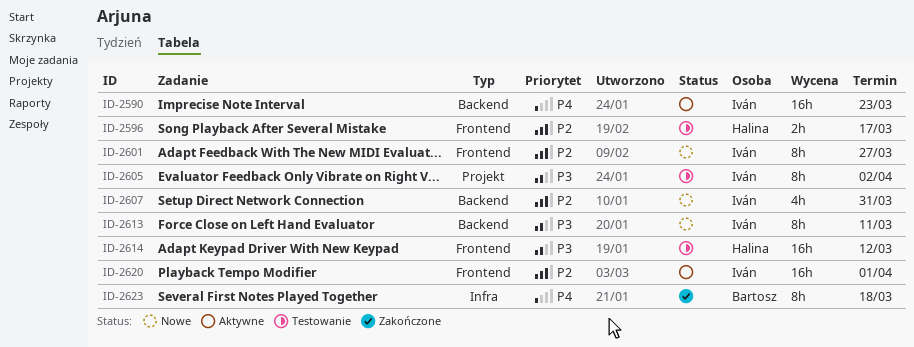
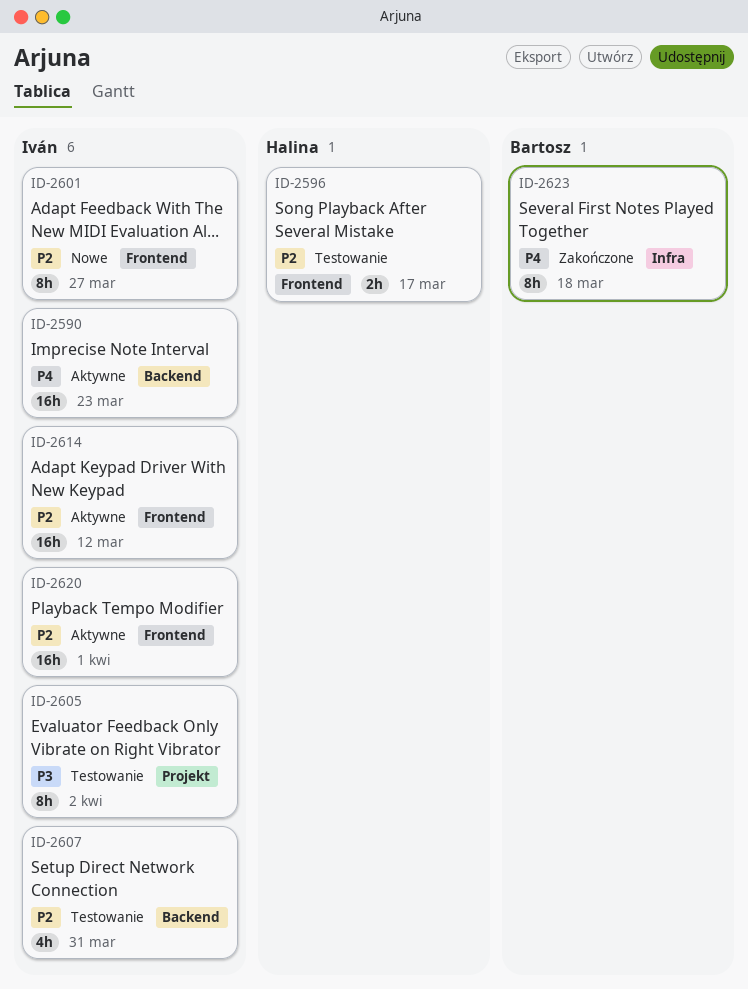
ID-2607, status: Nowe -> Testowanie
ID-2613: present -> none
ID-2614, status: Testowanie -> Aktywne
ID-2614, owner: Halina -> Iván
ID-2614, priority: P3 -> P2

